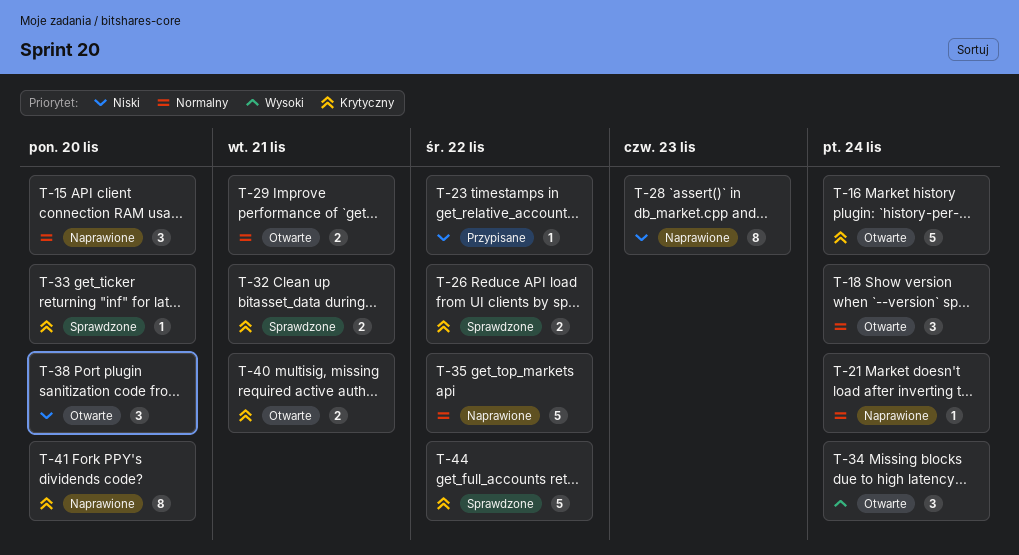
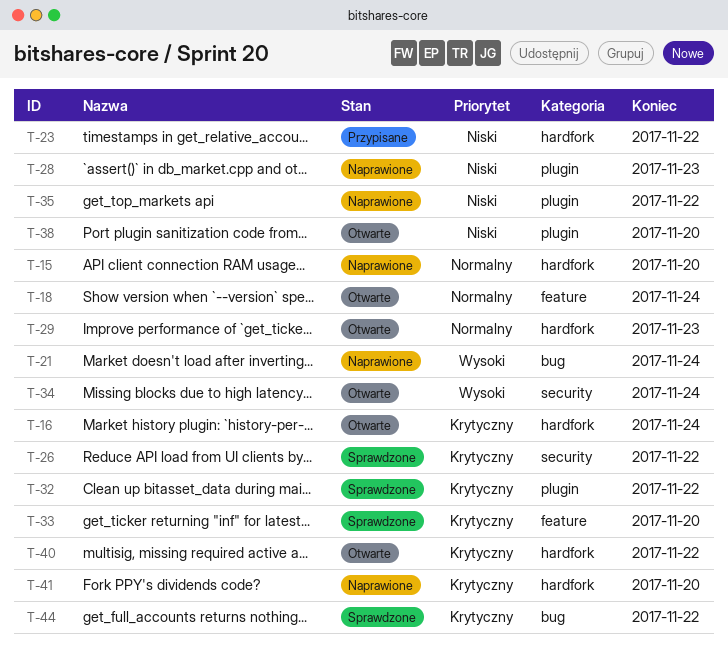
T-21, priority: Normalny -> Wysoki
T-29, due: Nov 21 -> Nov 23
T-32, due: Nov 21 -> Nov 22
T-35, priority: Normalny -> Niski
T-40, due: Nov 21 -> Nov 22

